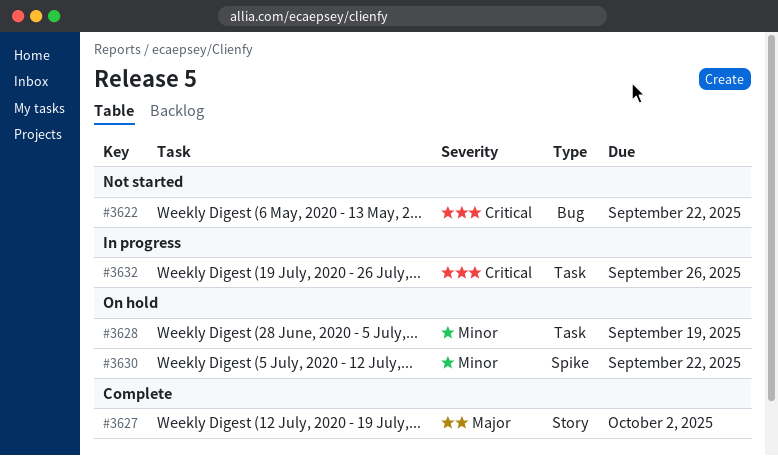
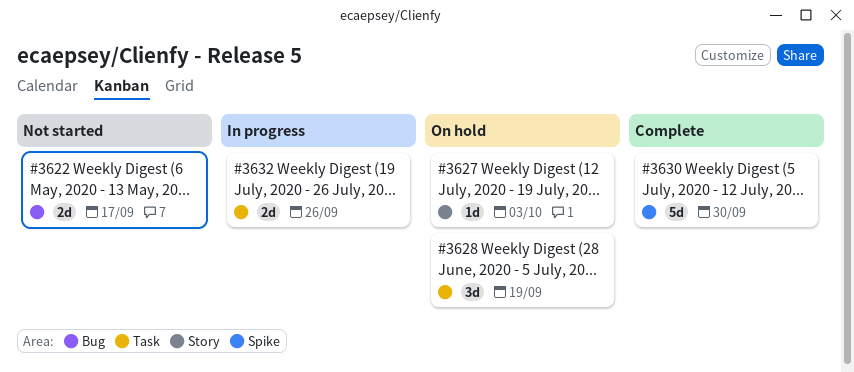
#3622, due: Sep 22 -> Sep 17
#3627, status: Complete -> On hold
#3627, due: Oct 2 -> Oct 3
#3630, status: On hold -> Complete
#3630, due: Sep 22 -> Sep 30

